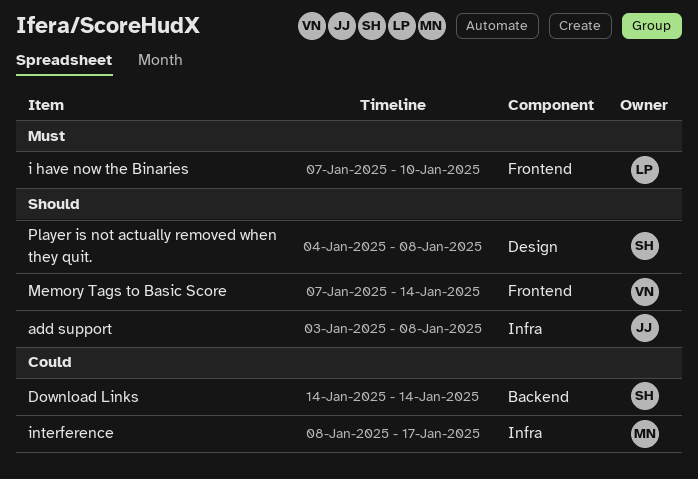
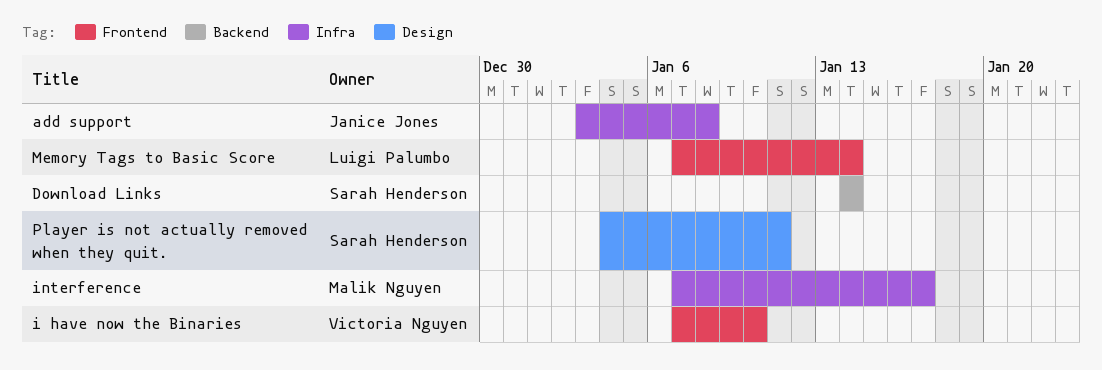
i have now the Binaries, owner: Luigi Palumbo -> Victoria Nguyen
interference, start: Jan 8 -> Jan 7
Memory Tags to Basic Score, owner: Victoria Nguyen -> Luigi Palumbo
Player is not actually removed when they quit., due: Jan 8 -> Jan 11

